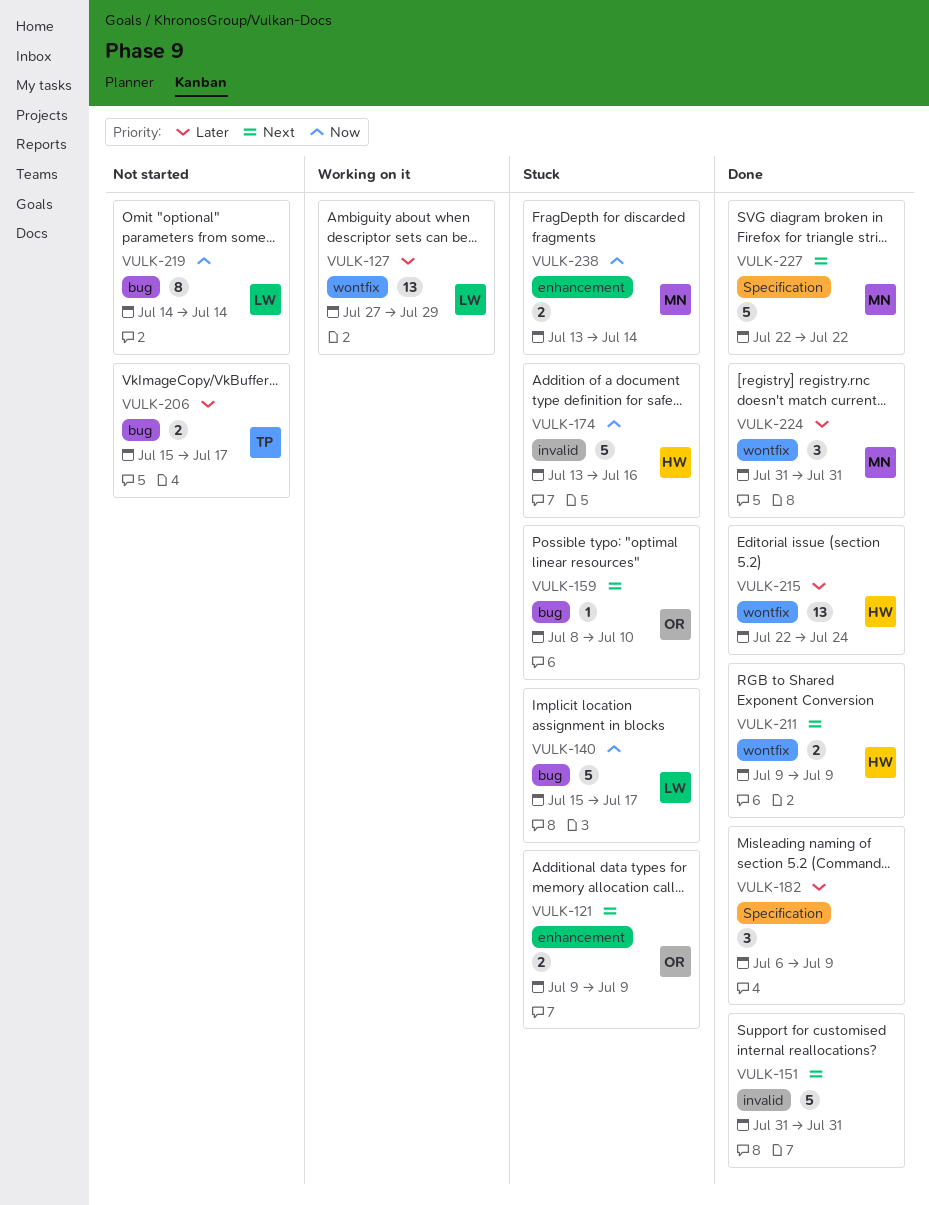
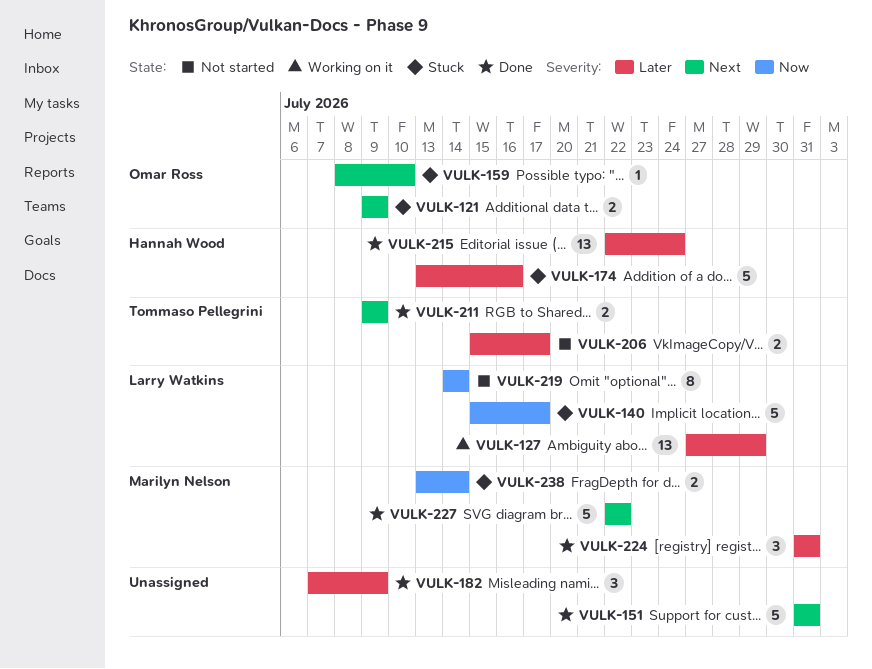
VULK-174, priority: Now -> Later
VULK-182, start: Jul 6 -> Jul 7
VULK-211, owner: Hannah Wood -> Tommaso Pellegrini

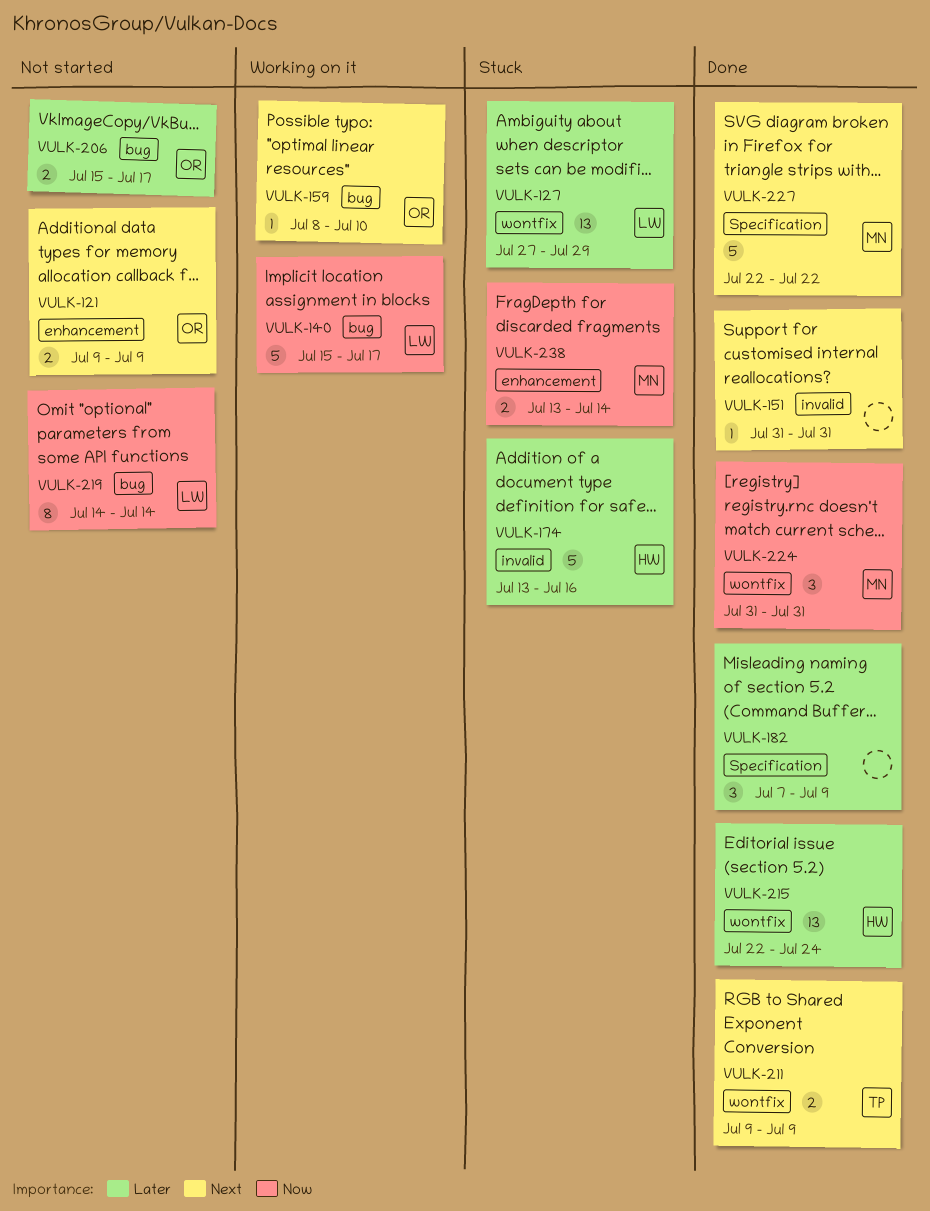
VULK-121, status: Stuck -> Not started
VULK-127, status: Working on it -> Stuck
VULK-140, status: Stuck -> Working on it
VULK-151, estimate: 5 -> 1
VULK-159, status: Stuck -> Working on it
VULK-206, owner: Tommaso Pellegrini -> Omar Ross
VULK-224, priority: Later -> Now

